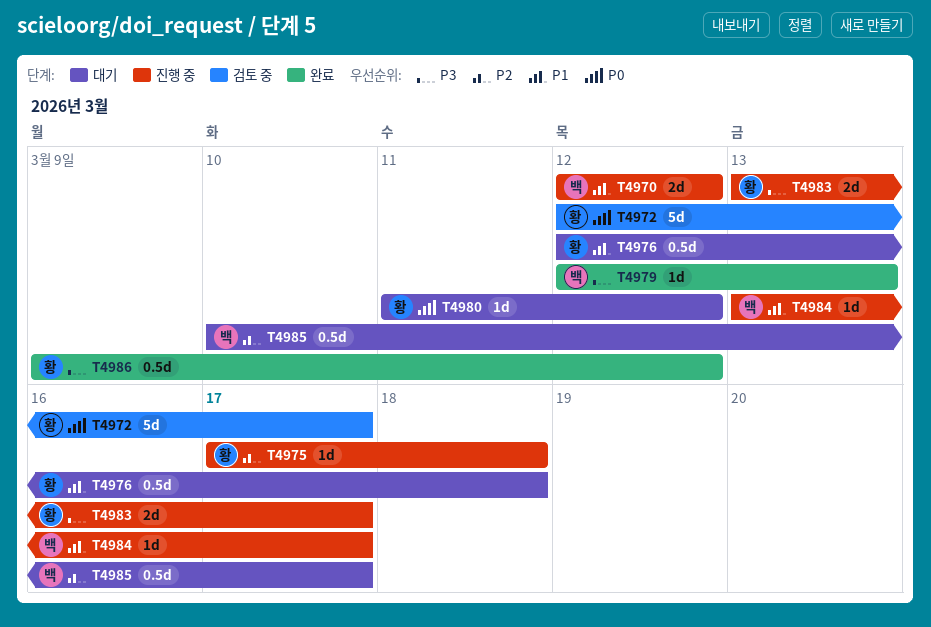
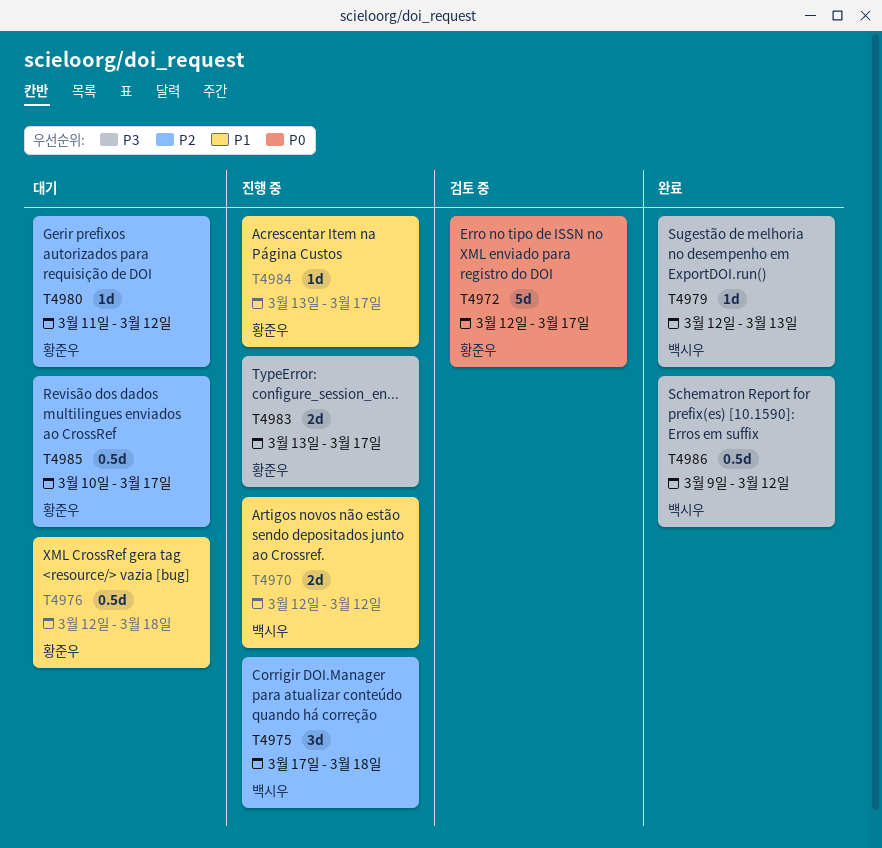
T4975, owner: 황준우 -> 백시우
T4975, estimate: 1d -> 3d
T4980, priority: P0 -> P2
T4984, owner: 백시우 -> 황준우
T4985, owner: 백시우 -> 황준우
T4986, owner: 황준우 -> 백시우

